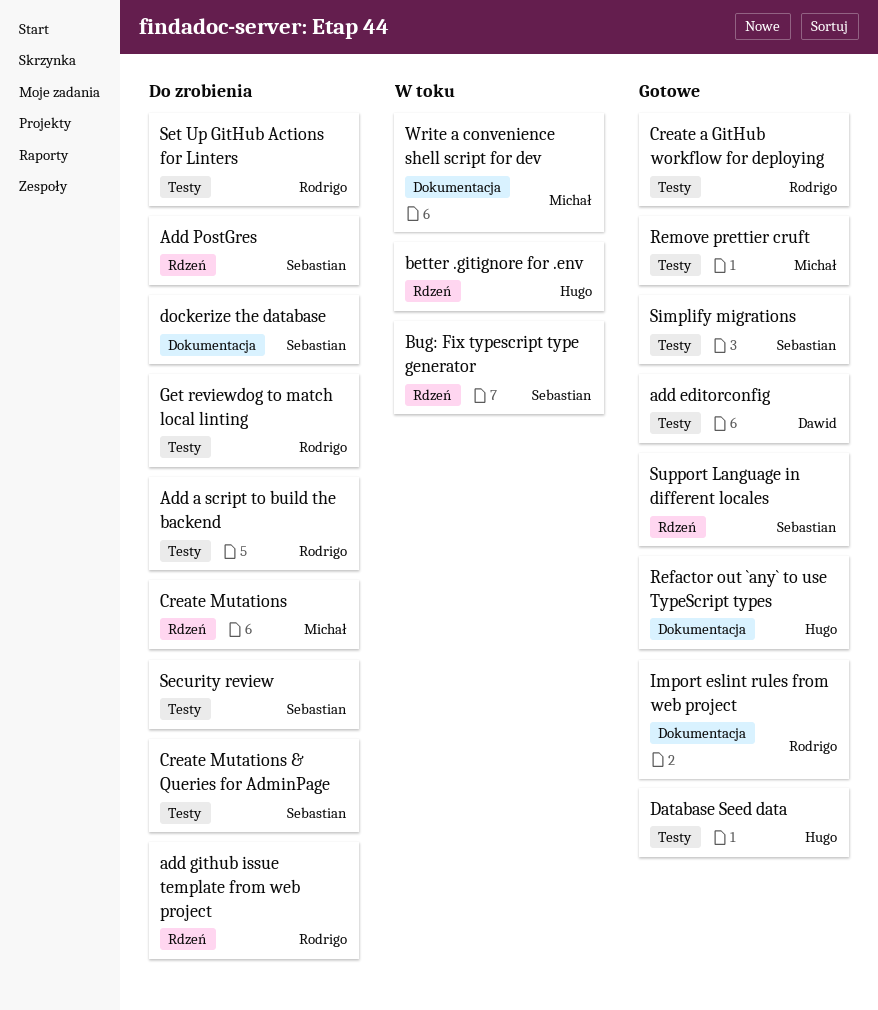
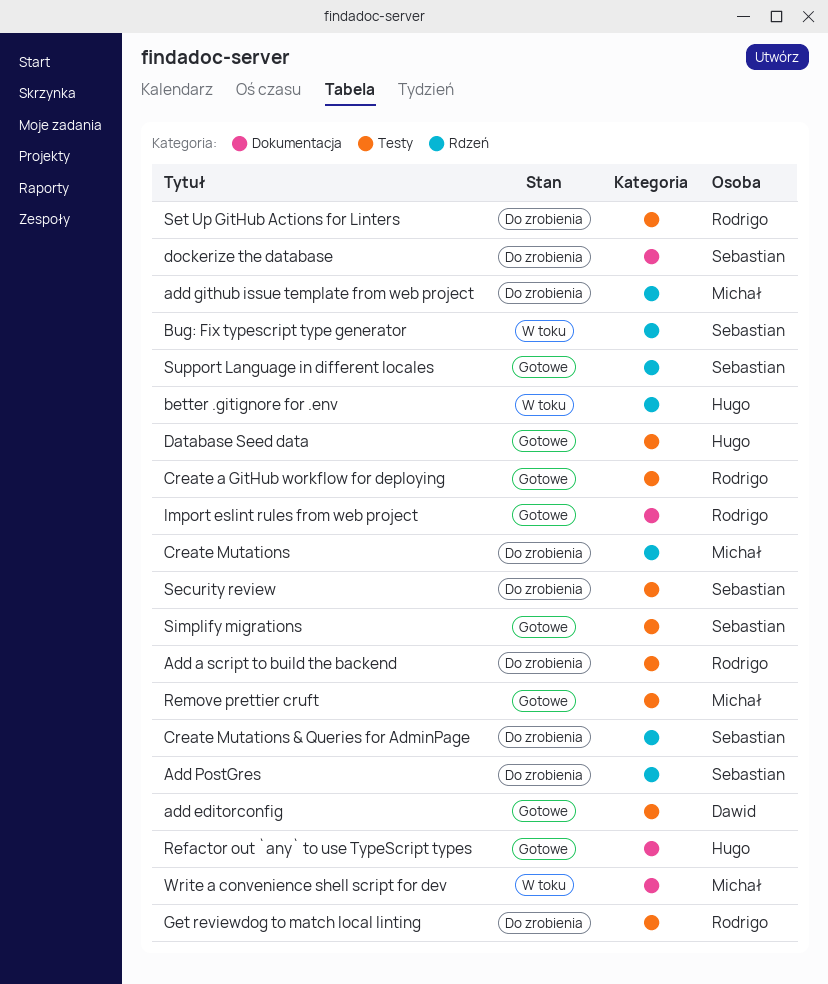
add github issue template from web project, owner: Rodrigo -> Michał
Create Mutations & Queries for AdminPage, label: Testy -> Rdzeń

